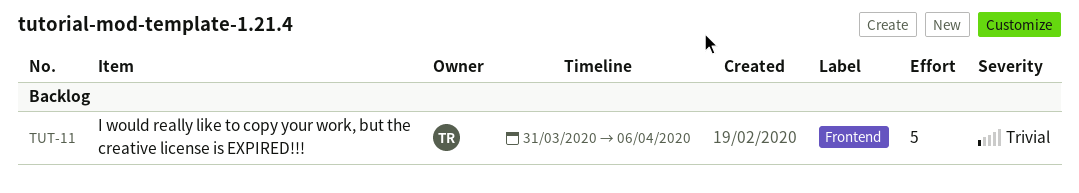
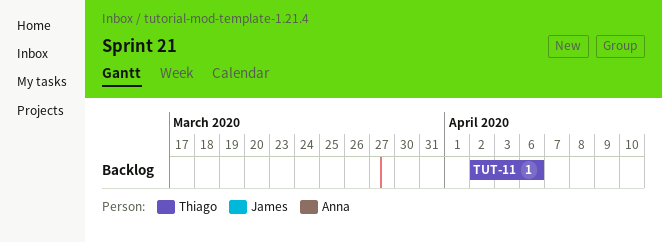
TUT-11, estimate: 5 -> 1
TUT-11, start: Mar 31 -> Apr 2

